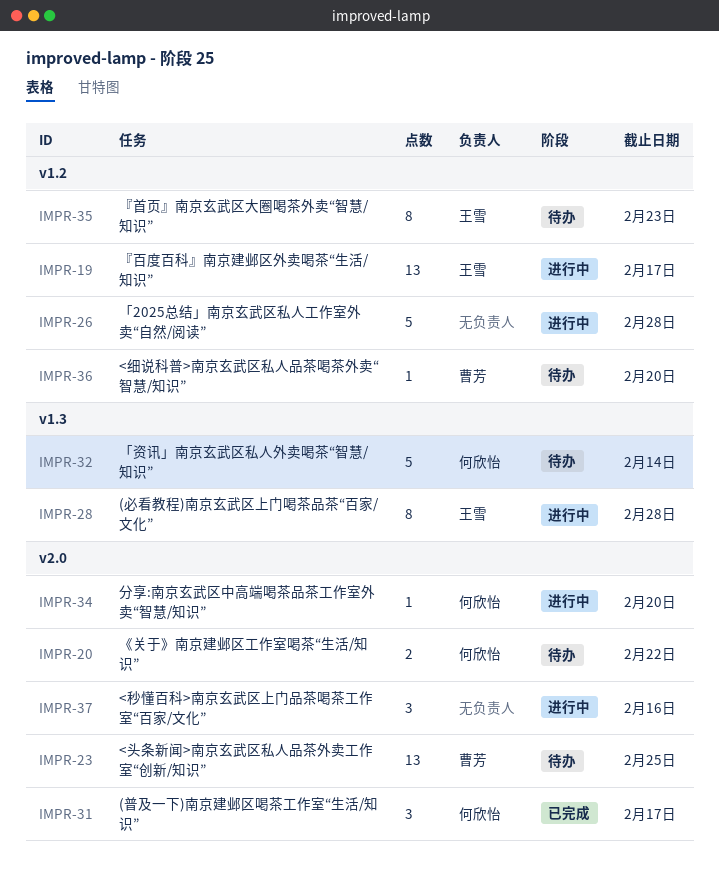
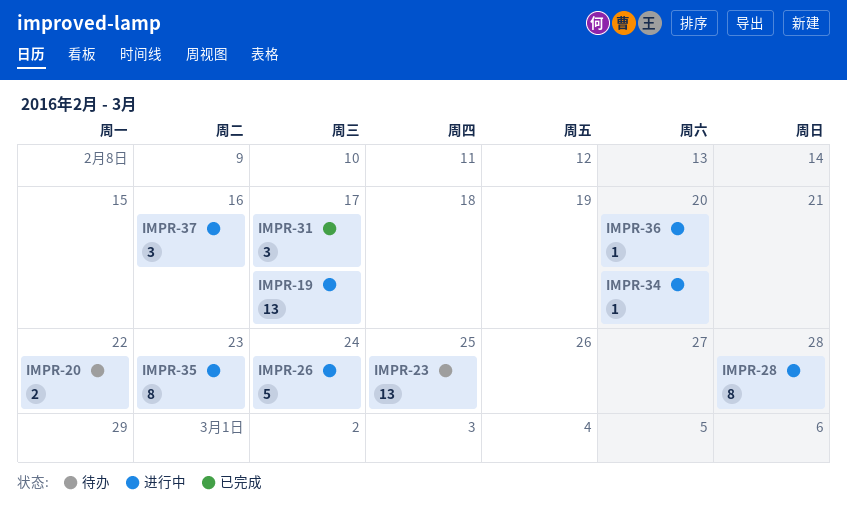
IMPR-26, due: Feb 28 -> Feb 24
IMPR-32: present -> none
IMPR-35, status: 待办 -> 进行中
IMPR-36, status: 待办 -> 进行中

